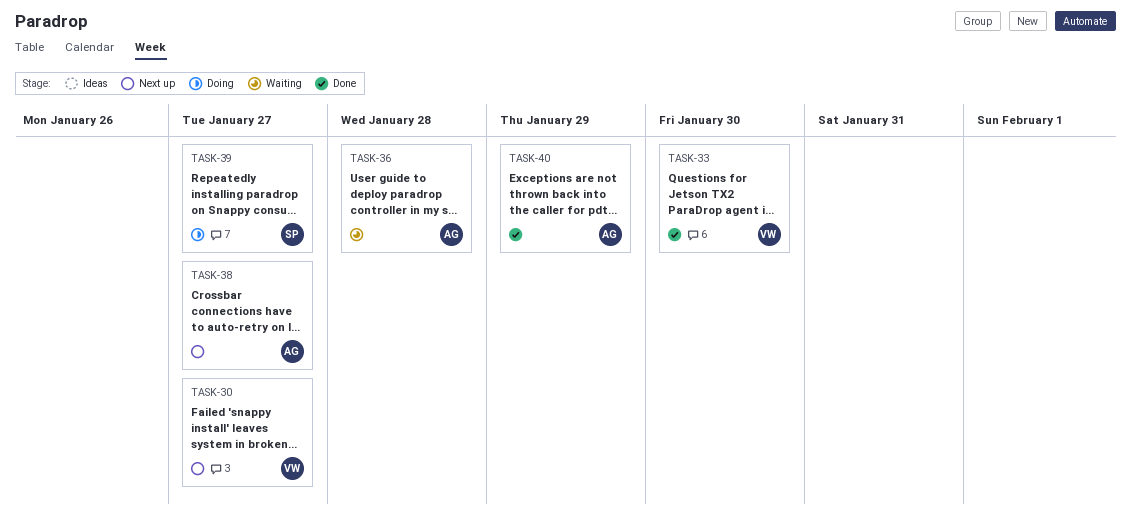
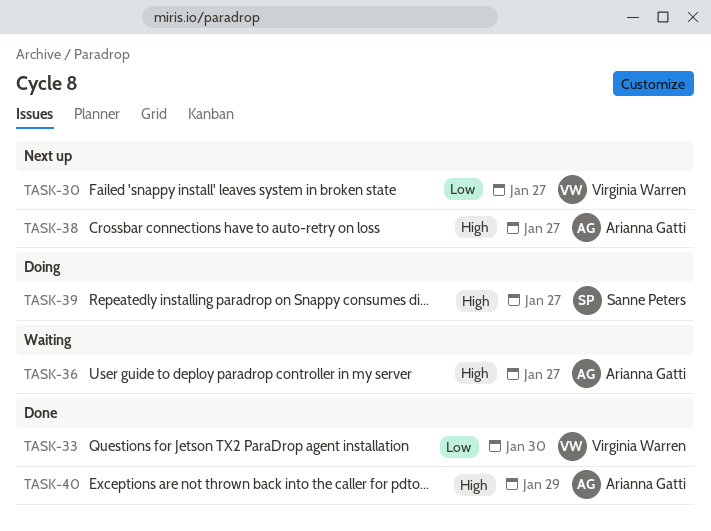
TASK-36, due: Jan 28 -> Jan 27

